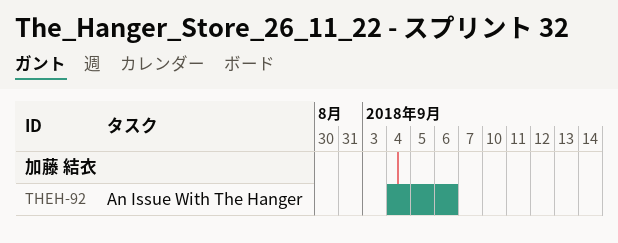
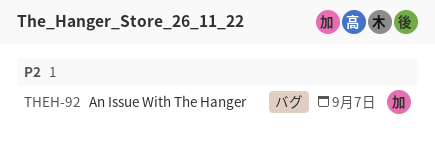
THEH-92, due: Sep 6 -> Sep 7

